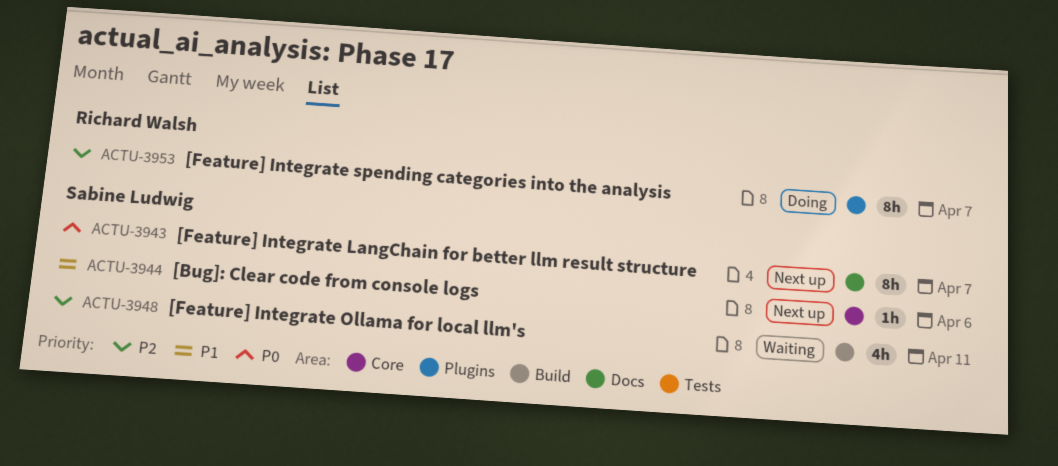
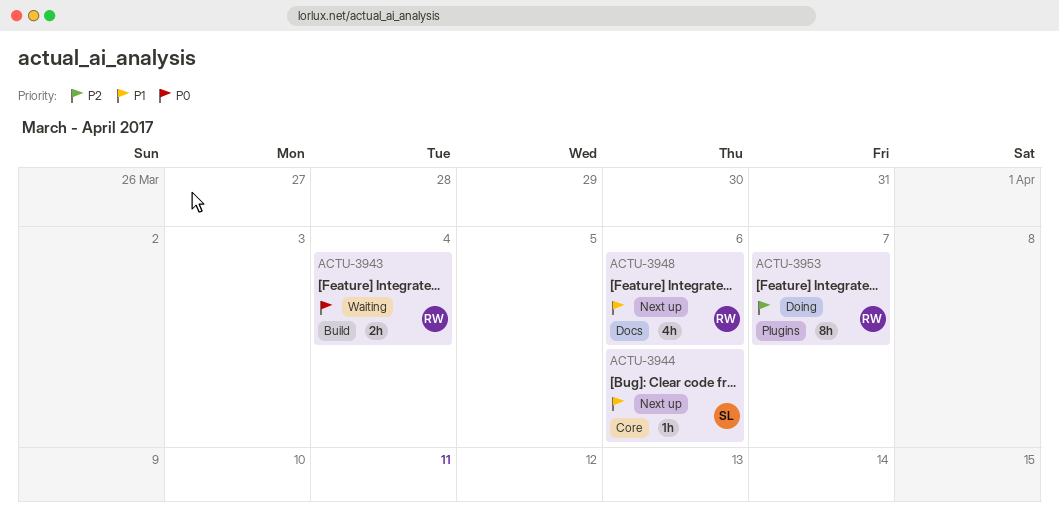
ACTU-3943, status: Next up -> Waiting
ACTU-3943, owner: Sabine Ludwig -> Richard Walsh
ACTU-3943, label: Docs -> Build
ACTU-3943, estimate: 8h -> 2h
ACTU-3943, due: Apr 7 -> Apr 4
ACTU-3948, status: Waiting -> Next up
ACTU-3948, owner: Sabine Ludwig -> Richard Walsh
ACTU-3948, priority: P2 -> P1
ACTU-3948, label: Build -> Docs
ACTU-3948, due: Apr 11 -> Apr 6

